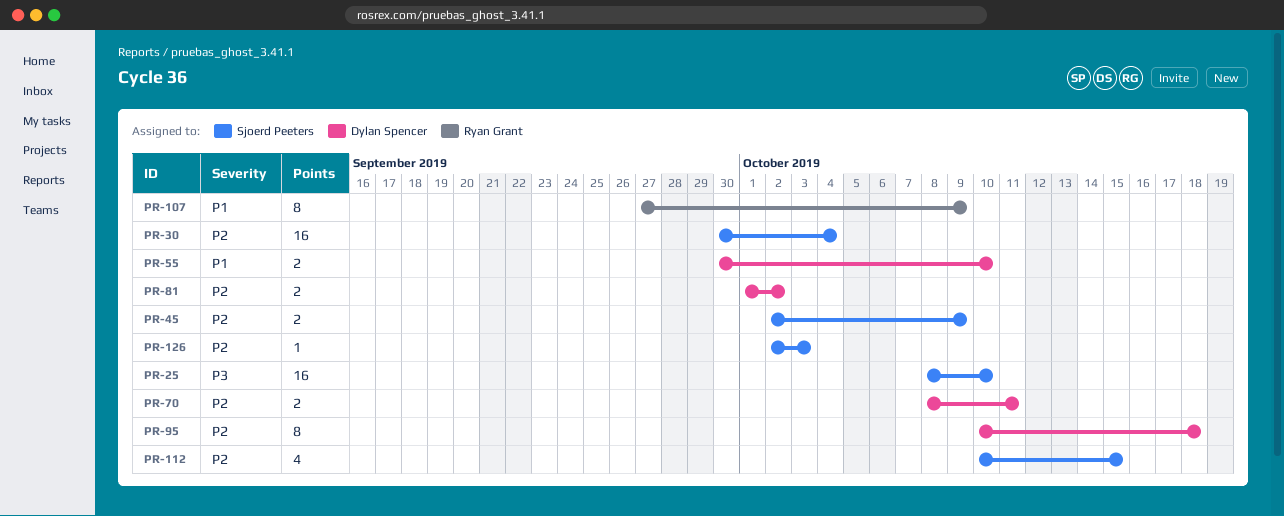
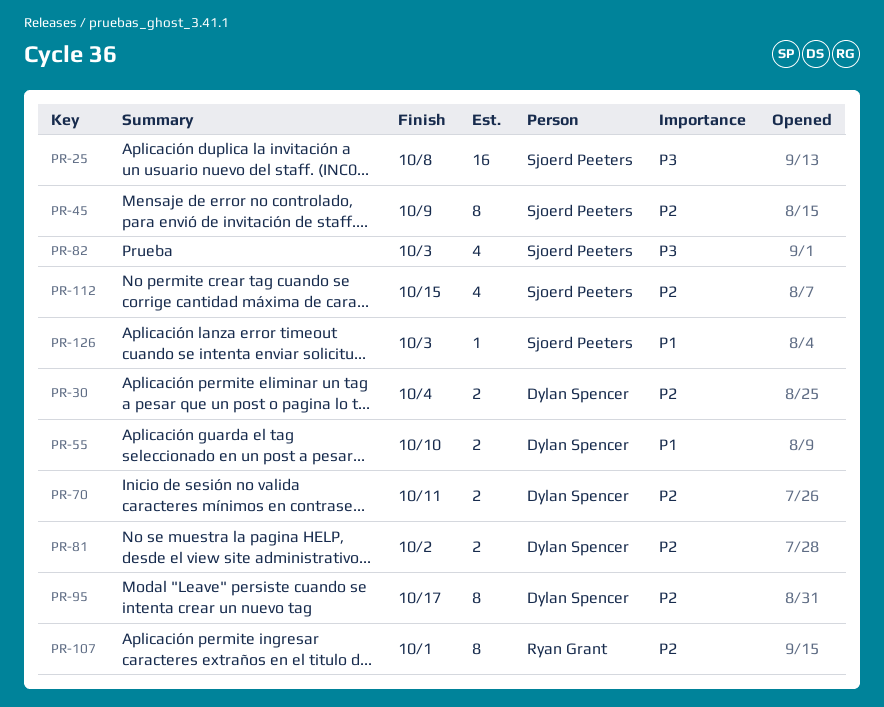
PR-25, due: Oct 10 -> Oct 8
PR-30, owner: Sjoerd Peeters -> Dylan Spencer
PR-30, estimate: 16 -> 2
PR-45, estimate: 2 -> 8
PR-82: none -> present
PR-95, due: Oct 18 -> Oct 17
PR-107, priority: P1 -> P2
PR-107, due: Oct 9 -> Oct 1
PR-126, priority: P2 -> P1

